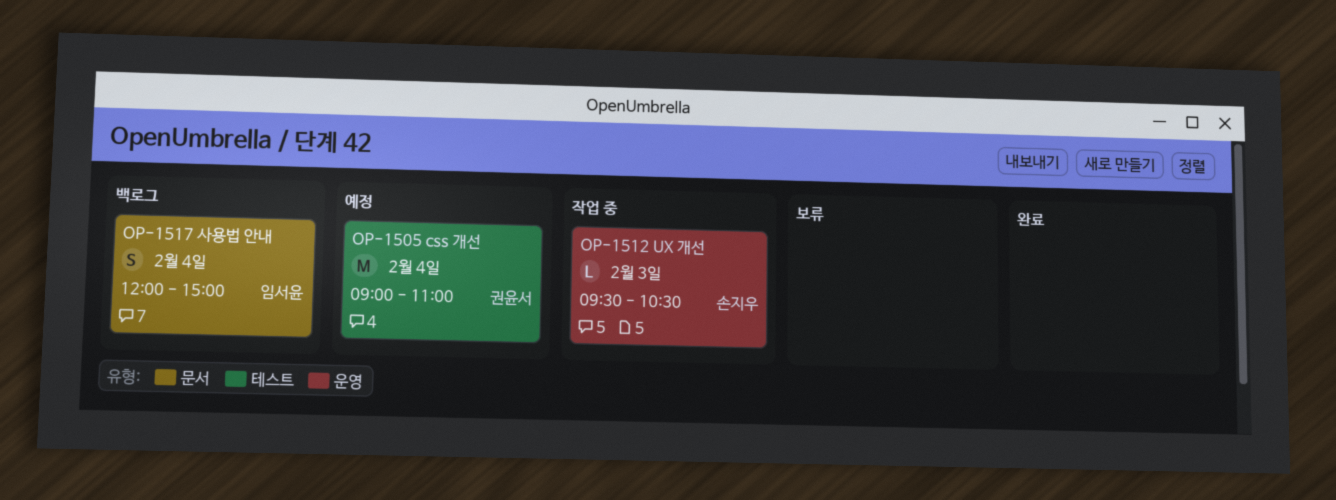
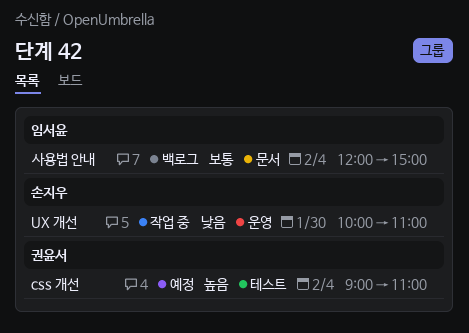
UX 개선, day: Feb 3 -> Jan 30
UX 개선, begins: 09:30 -> 10:00
UX 개선, ends: 10:30 -> 11:00

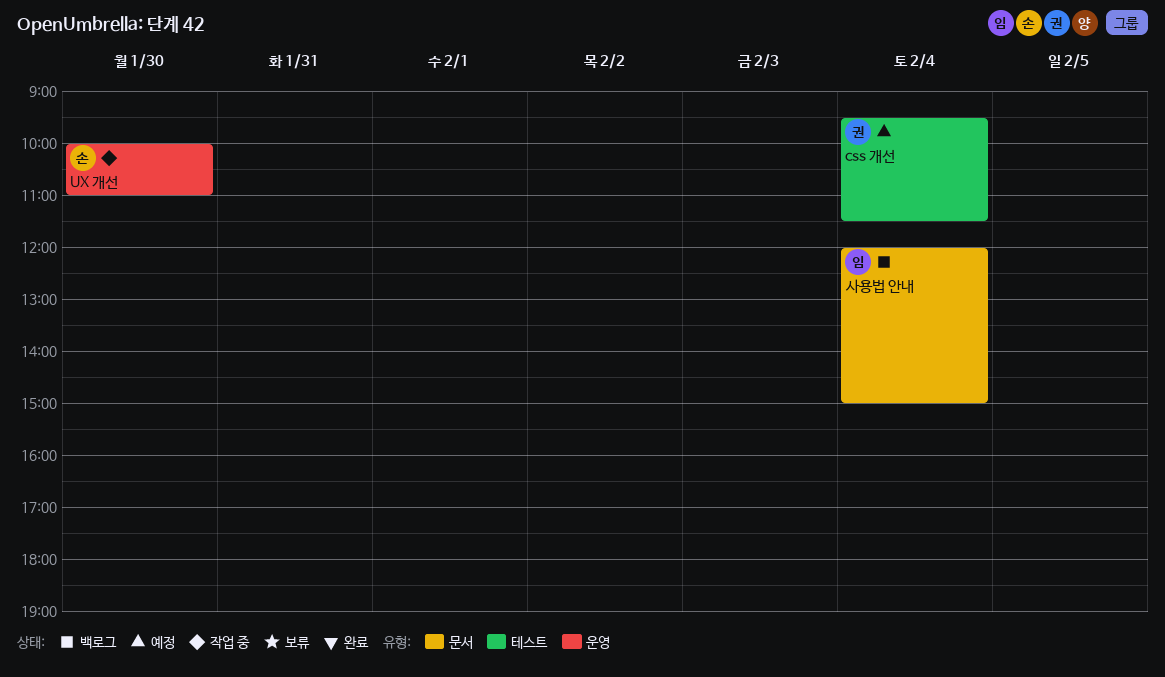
css 개선, begins: 09:00 -> 09:30
css 개선, ends: 11:00 -> 11:30

